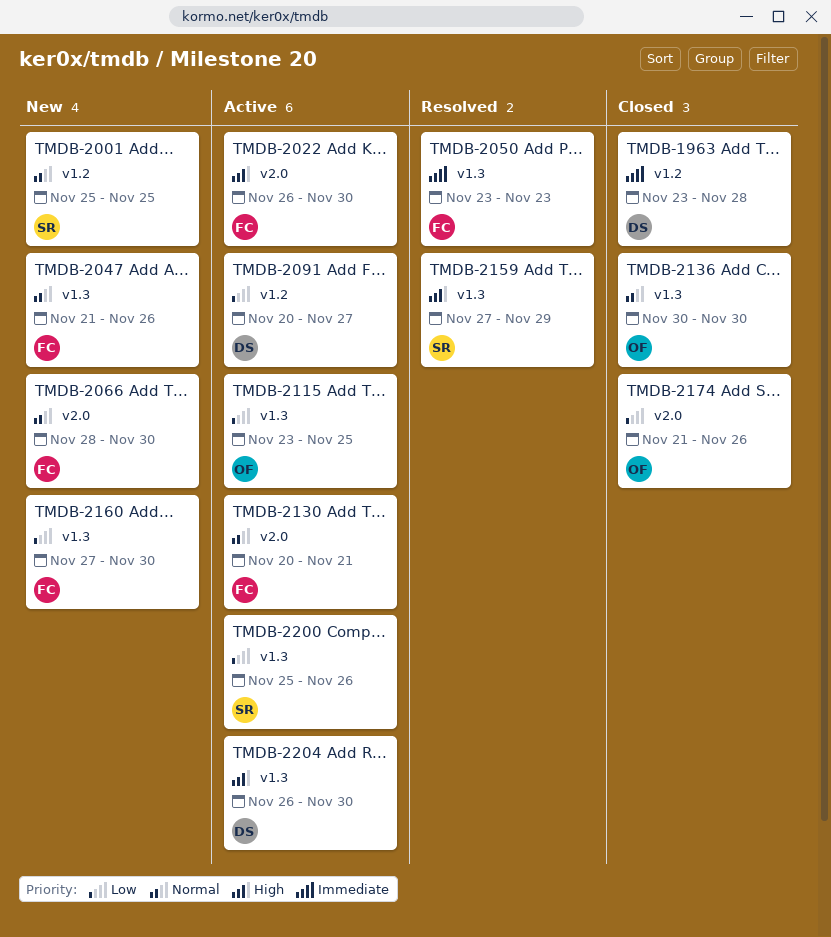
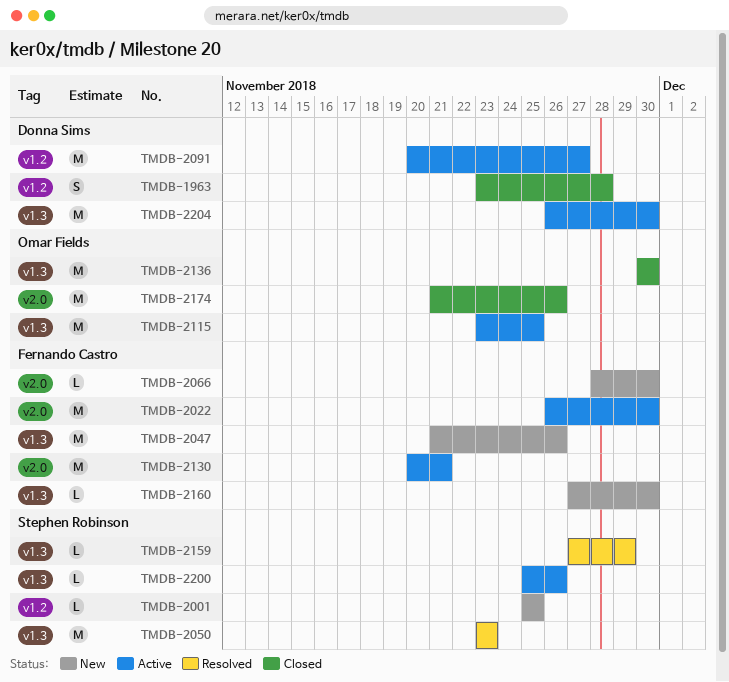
TMDB-2050, owner: Fernando Castro -> Stephen Robinson

